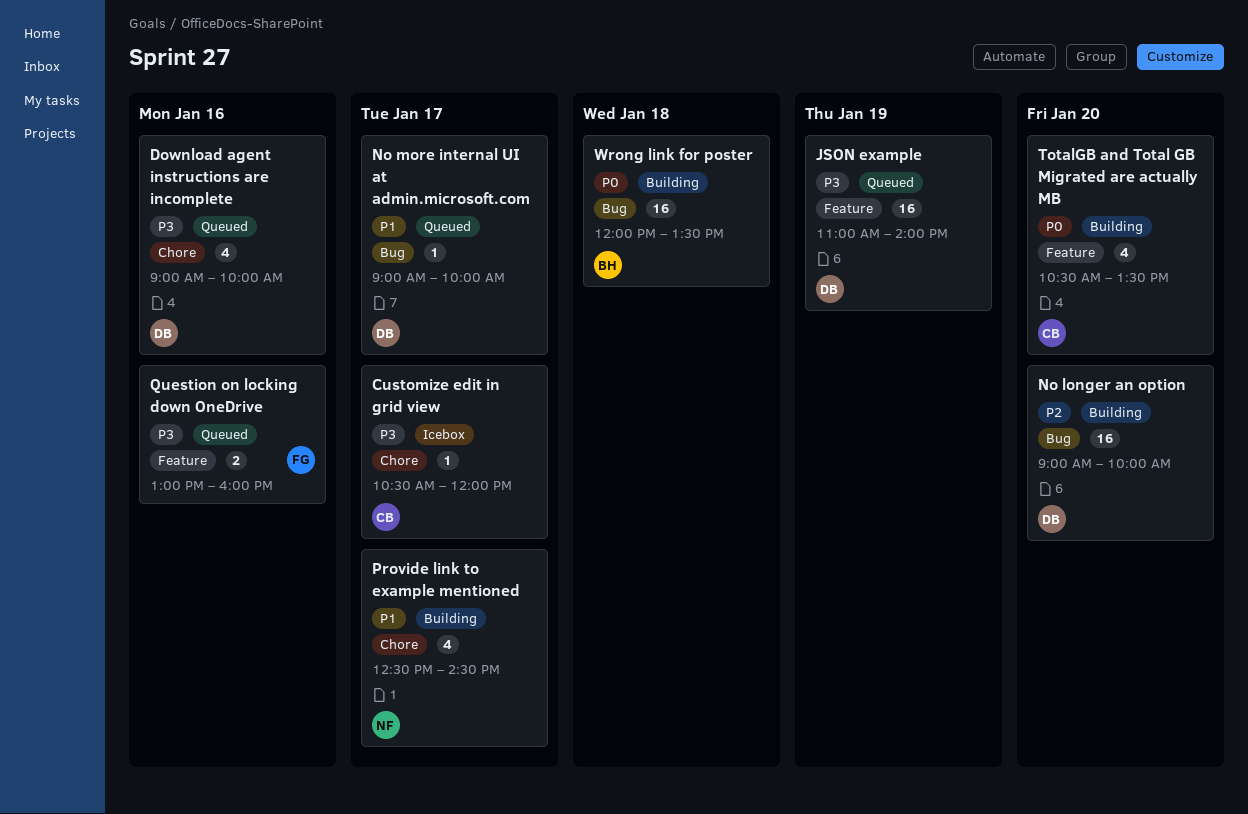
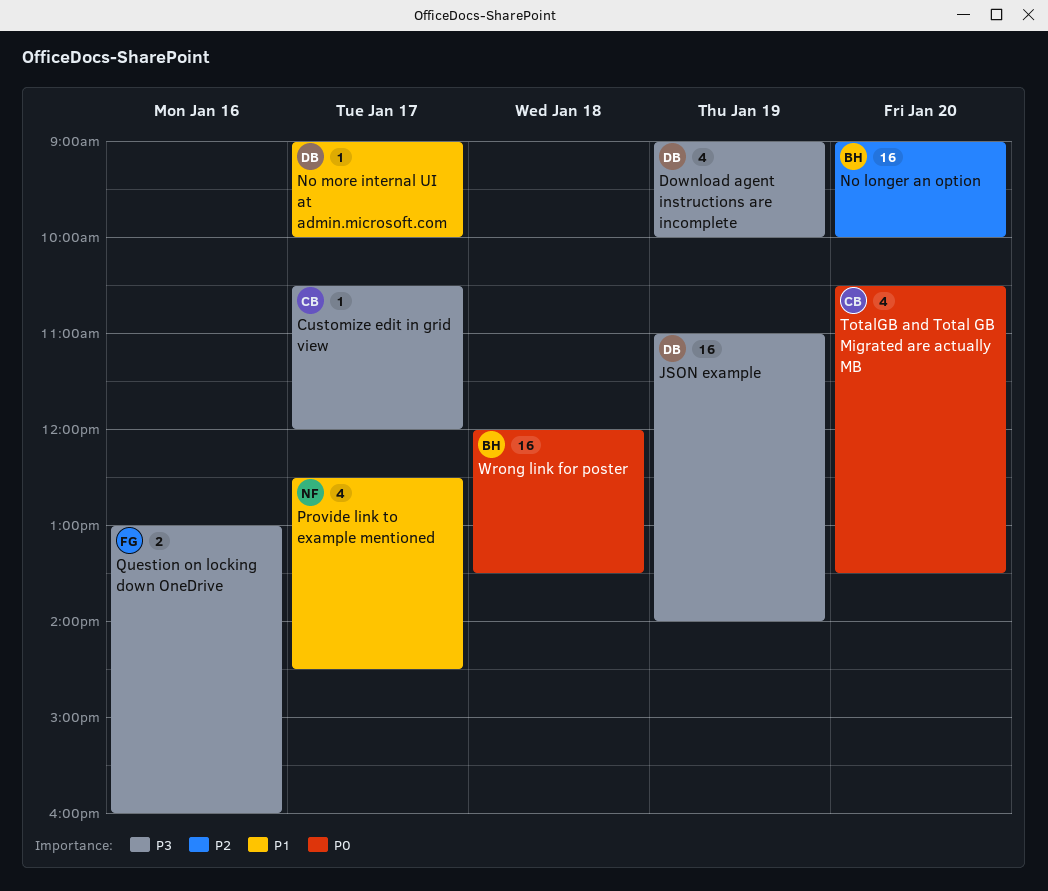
Download agent instructions are incomplete, day: Jan 16 -> Jan 19
No longer an option, owner: DB -> BH

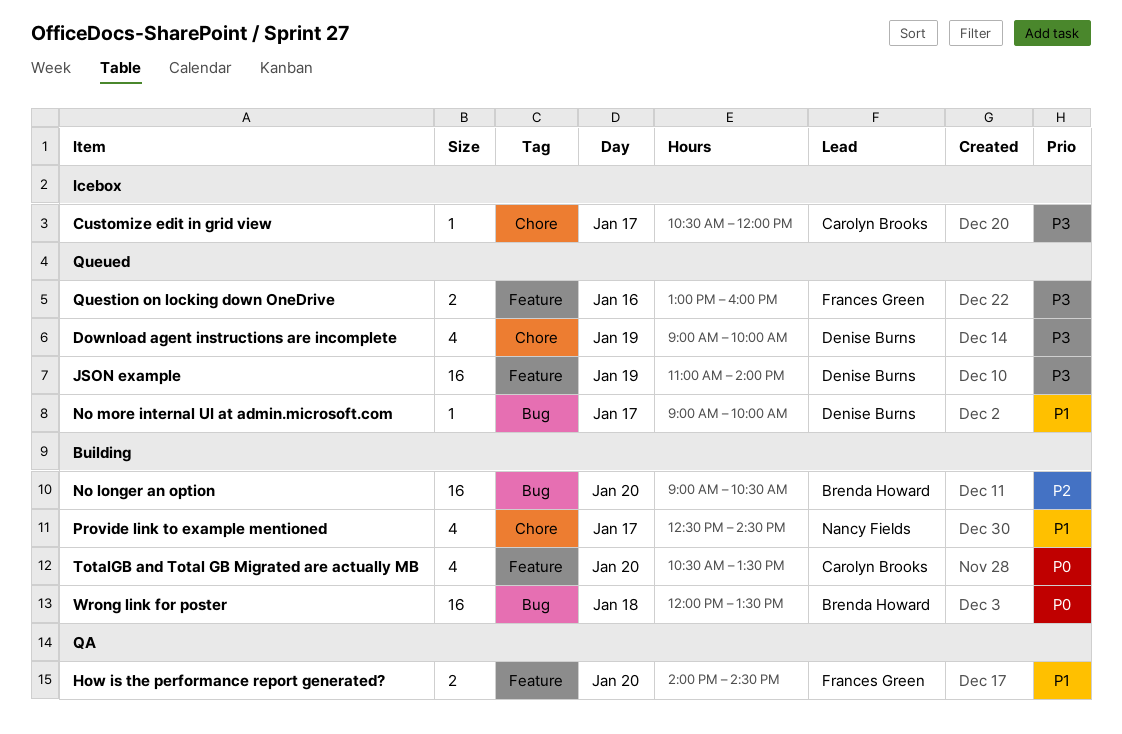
How is the performance report generated?: none -> present
No longer an option, ends: 10:00 -> 10:30

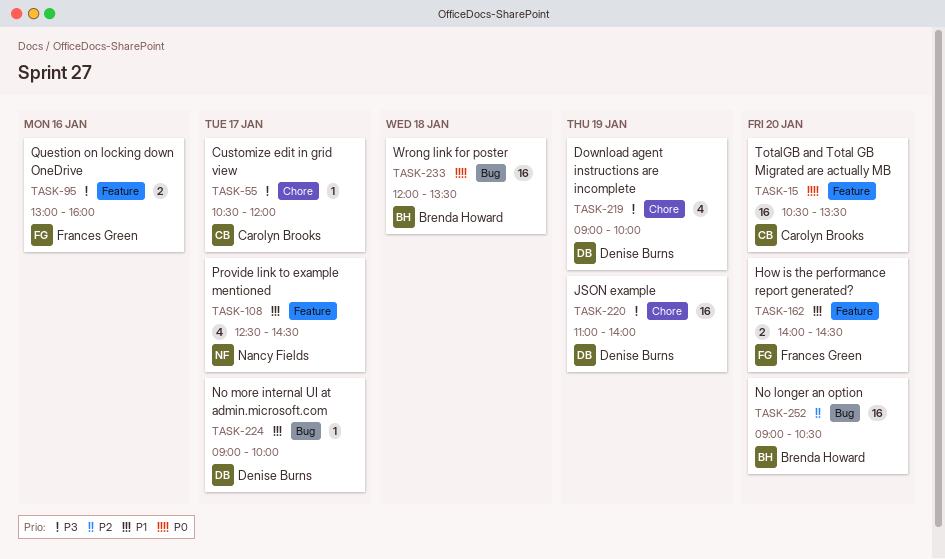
JSON example, label: Feature -> Chore
Provide link to example mentioned, label: Chore -> Feature
TotalGB and Total GB Migrated are actually MB, estimate: 4 -> 16

